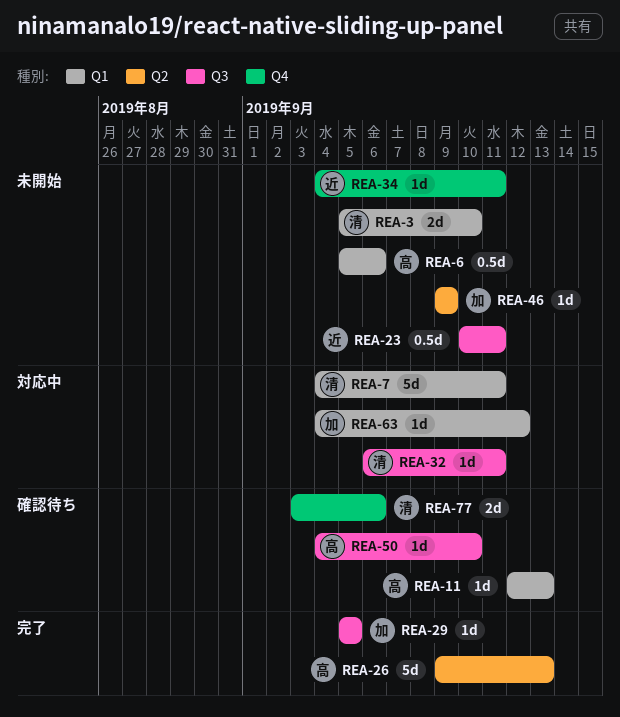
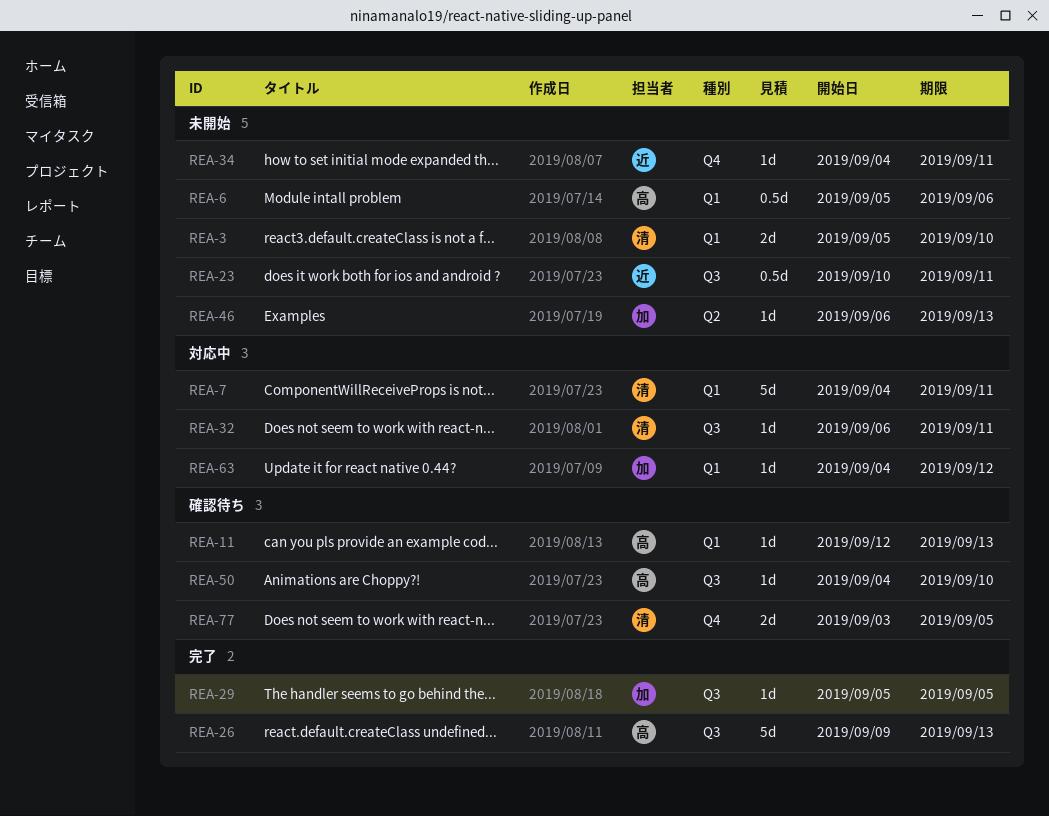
REA-26, label: Q2 -> Q3
REA-46, start: Sep 9 -> Sep 6
REA-46, due: Sep 9 -> Sep 13
REA-77, due: Sep 6 -> Sep 5

